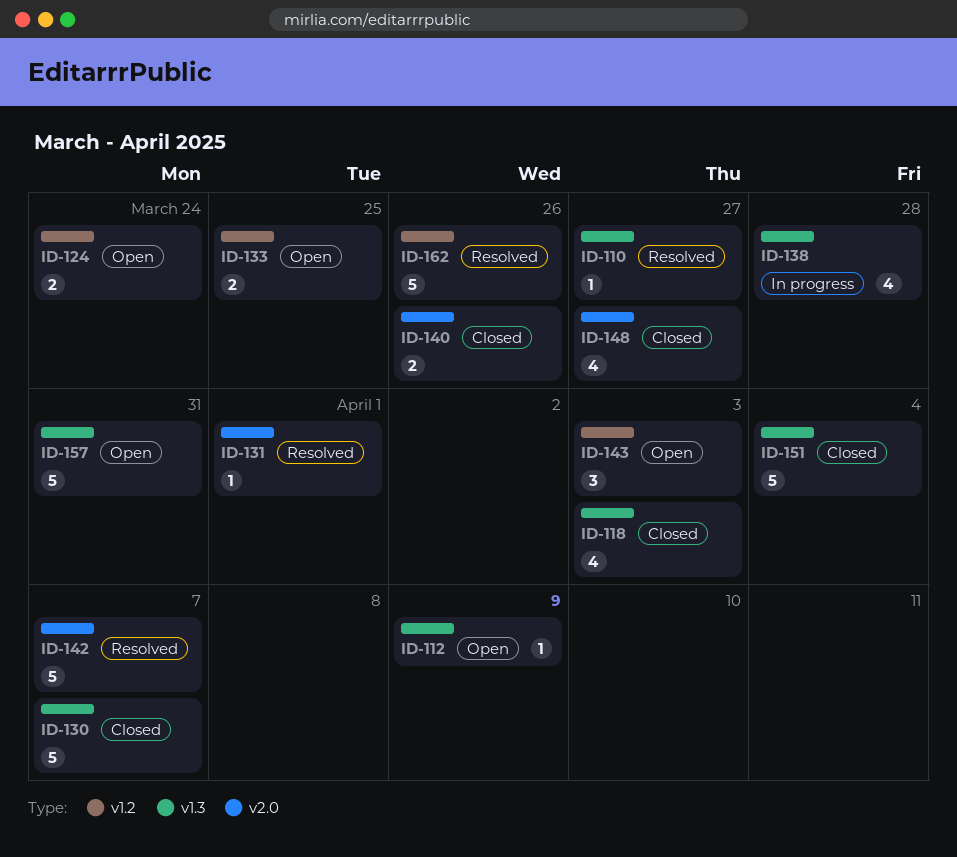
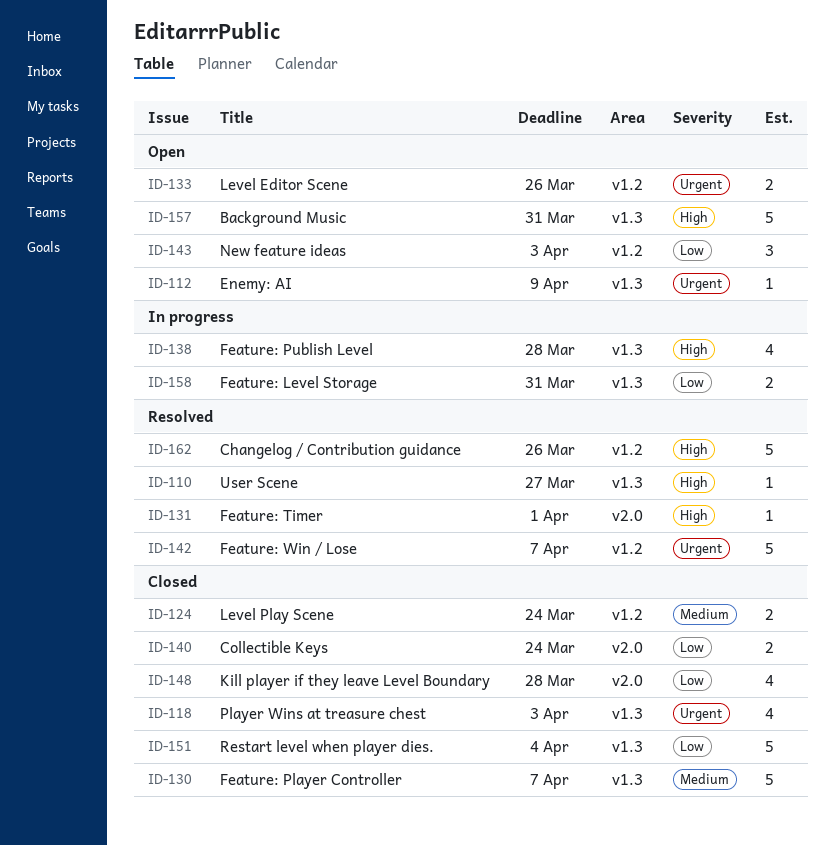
ID-124, status: Open -> Closed
ID-133, due: Mar 25 -> Mar 26
ID-140, due: Mar 26 -> Mar 24
ID-142, label: v2.0 -> v1.2
ID-148, due: Mar 27 -> Mar 28
ID-158: none -> present

